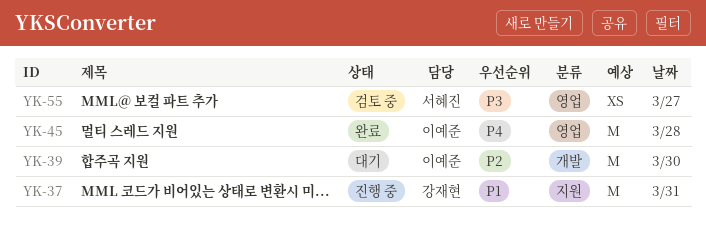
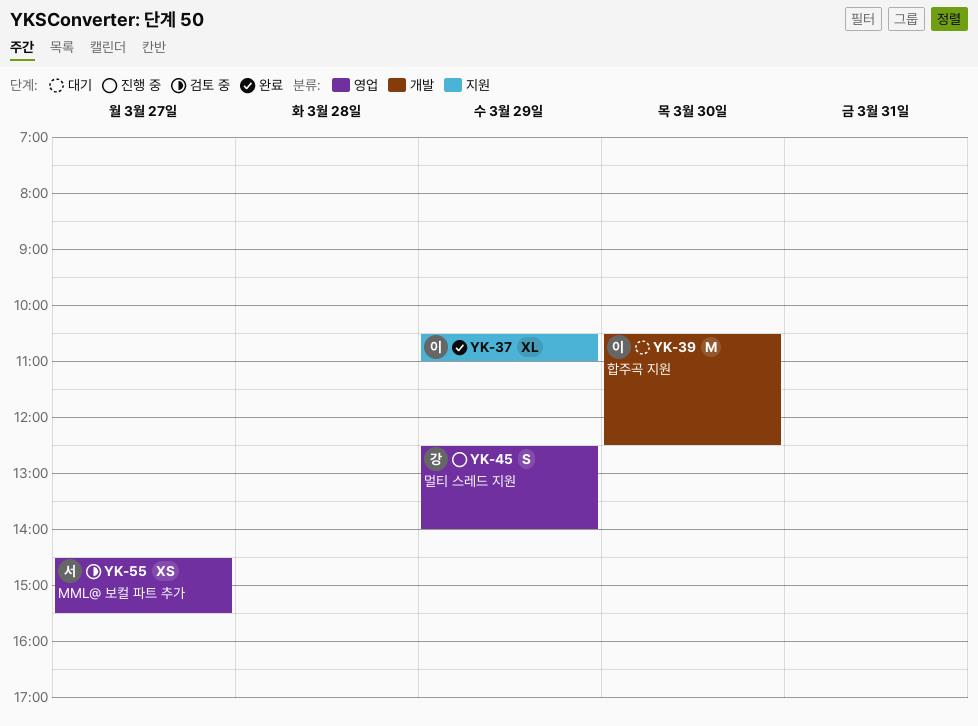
YK-37, status: 진행 중 -> 완료
YK-37, owner: 강재현 -> 이예준
YK-37, estimate: M -> XL
YK-37, day: Mar 31 -> Mar 29
YK-45, status: 완료 -> 진행 중
YK-45, owner: 이예준 -> 강재현
YK-45, estimate: M -> S
YK-45, day: Mar 28 -> Mar 29

